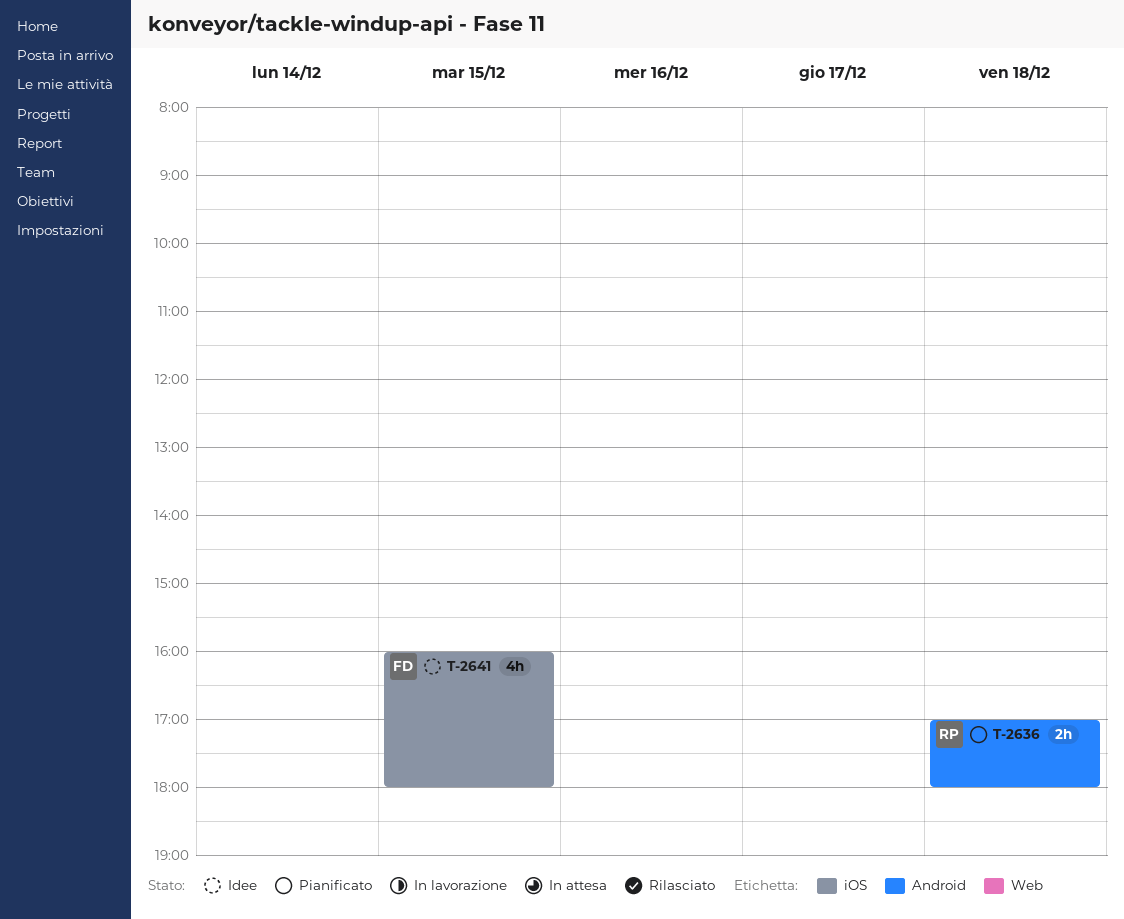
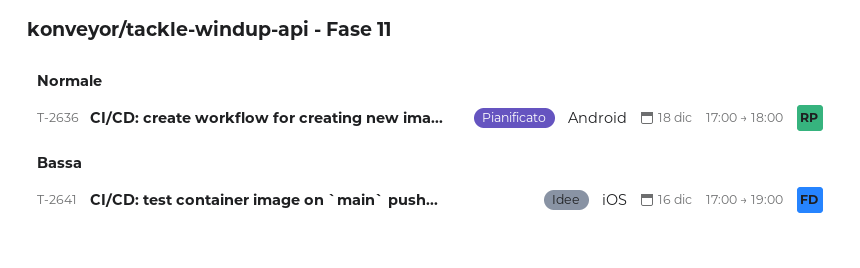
T-2641, day: Dec 15 -> Dec 16
T-2641, begins: 16:00 -> 17:00
T-2641, ends: 18:00 -> 19:00

